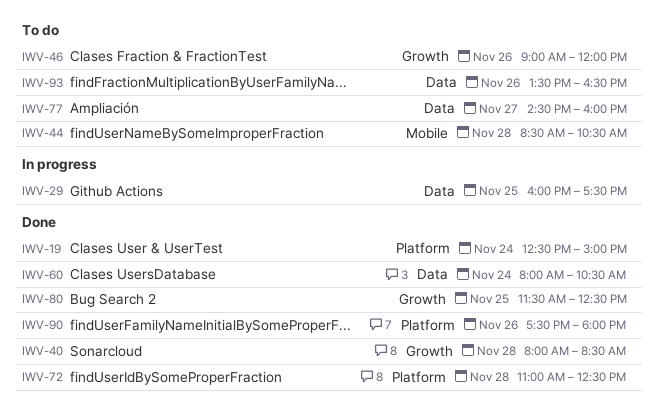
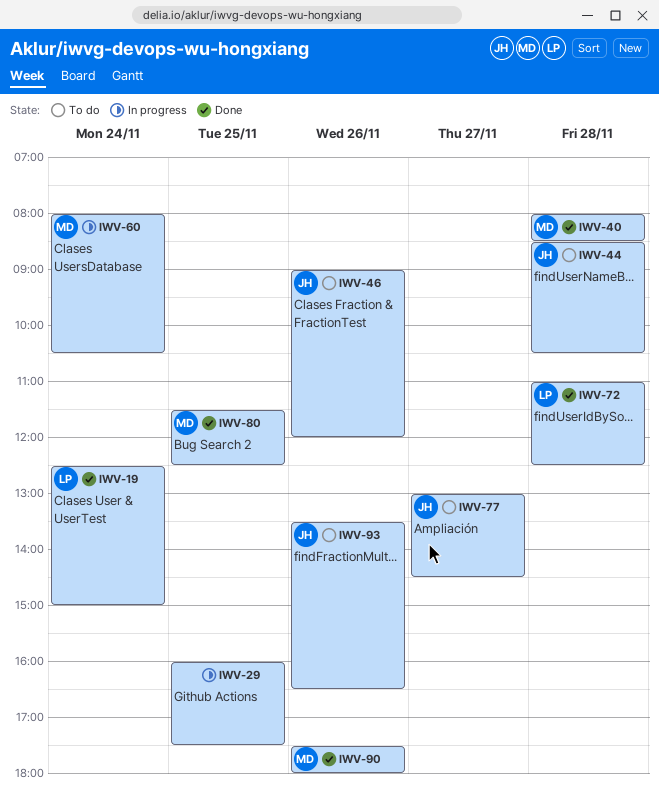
IWV-60, status: Done -> In progress
IWV-77, begins: 14:30 -> 13:00
IWV-77, ends: 16:00 -> 14:30

